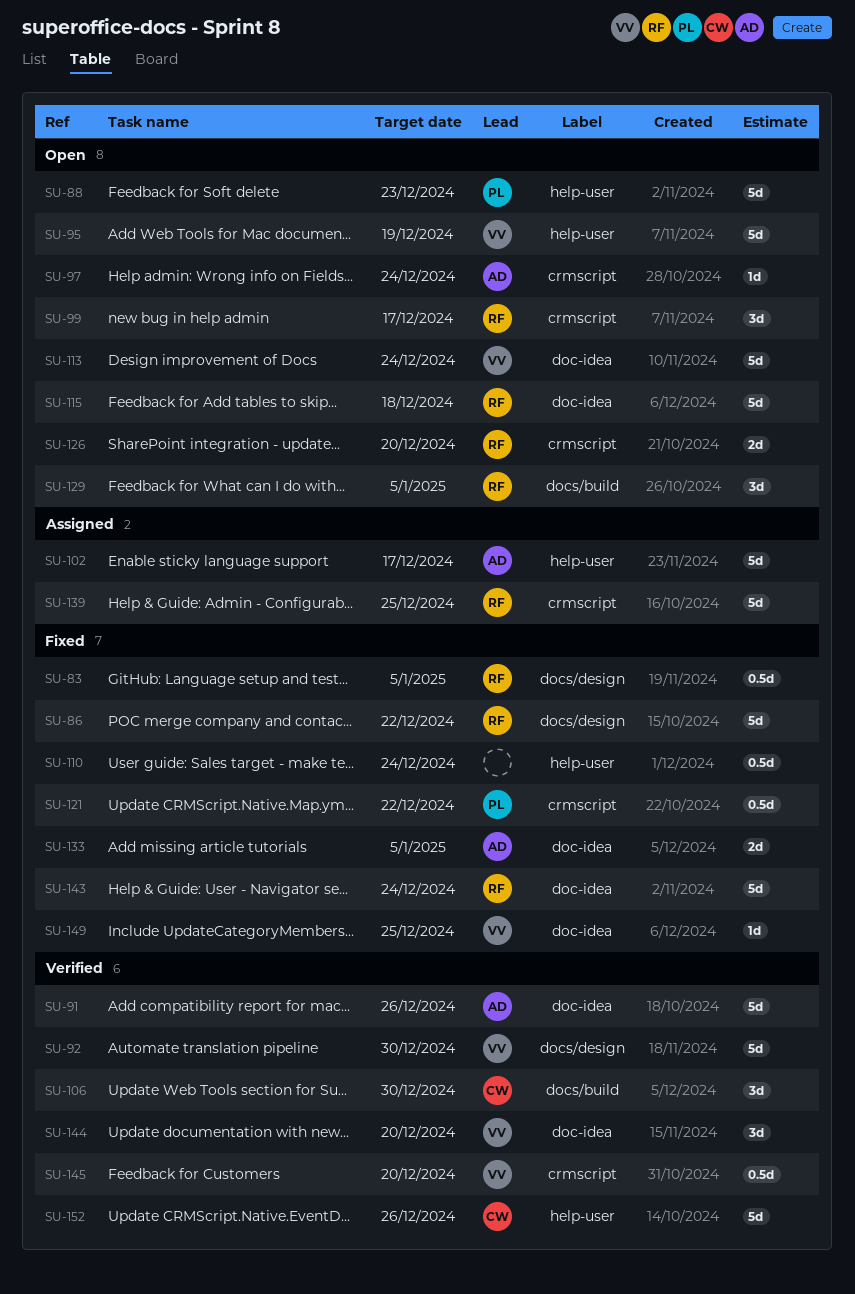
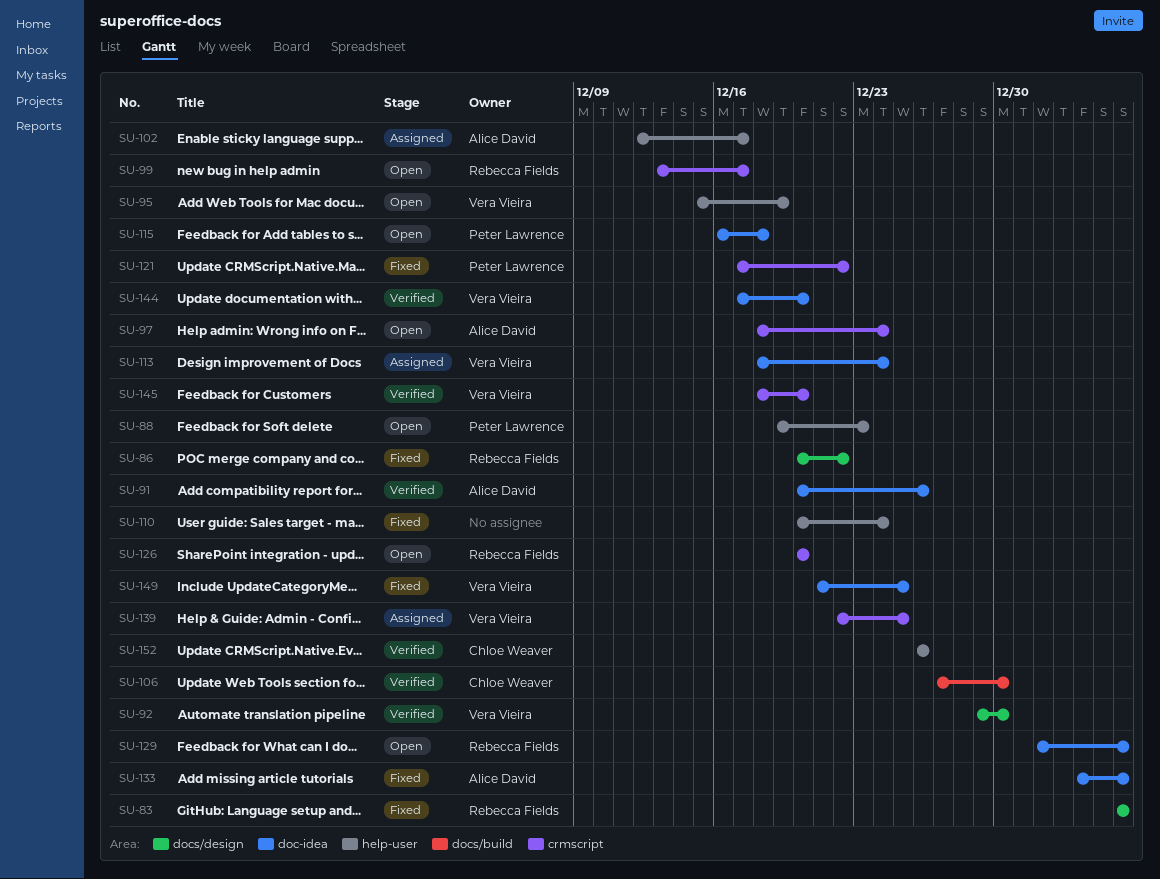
SU-113, status: Open -> Assigned
SU-115, owner: Rebecca Fields -> Peter Lawrence
SU-129, label: docs/build -> doc-idea
SU-139, owner: Rebecca Fields -> Vera Vieira
SU-143: present -> none

